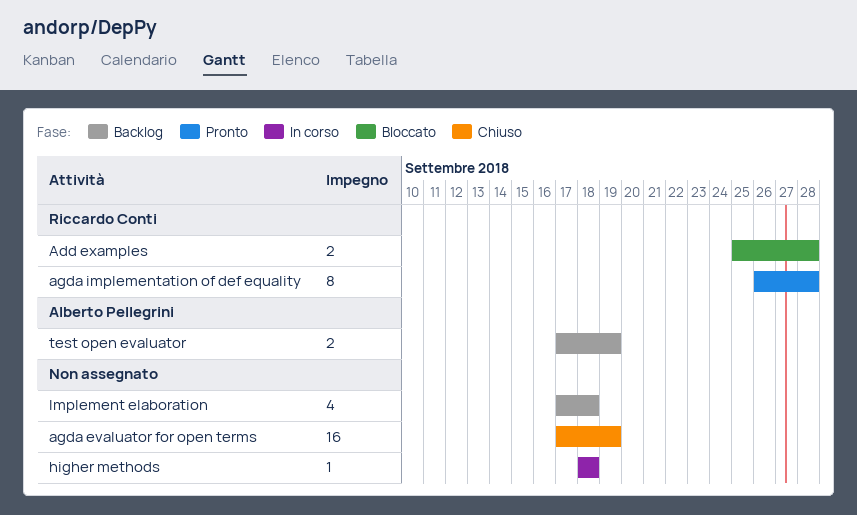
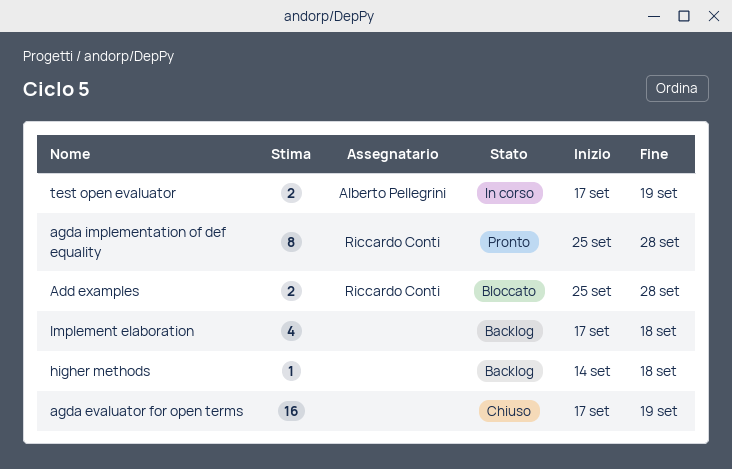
agda implementation of def equality, start: Sep 26 -> Sep 25
higher methods, status: In corso -> Backlog
higher methods, start: Sep 18 -> Sep 14
test open evaluator, status: Backlog -> In corso

